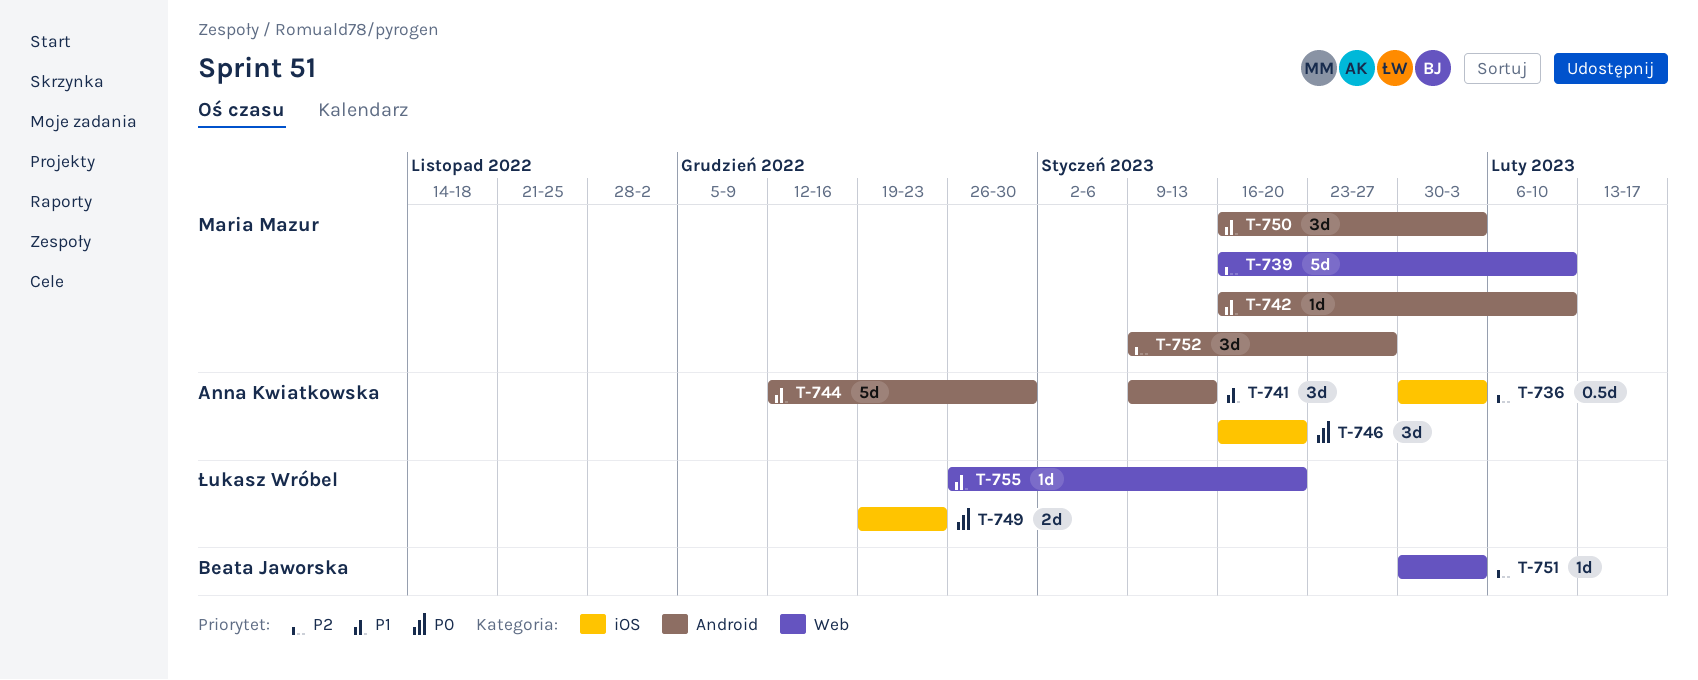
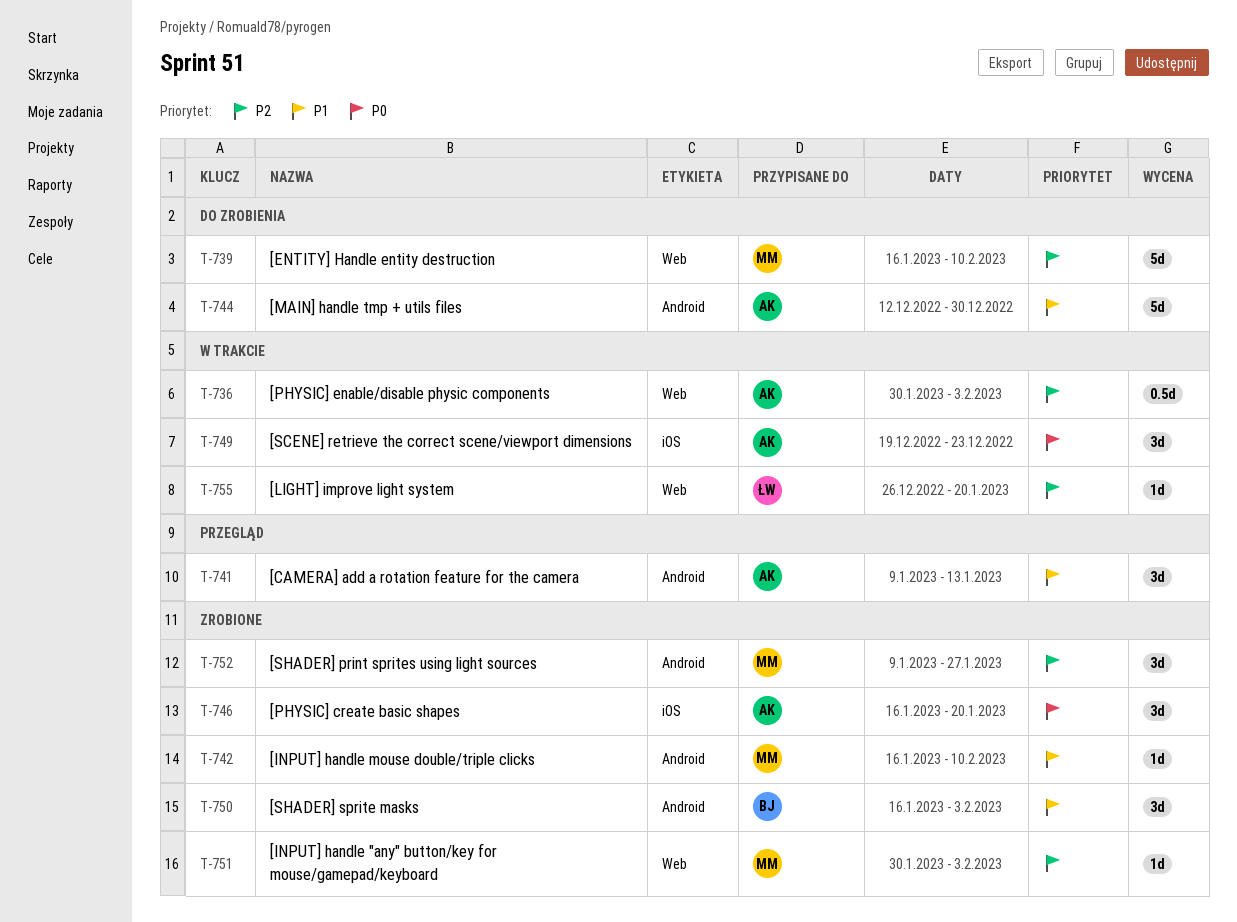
T-736, label: iOS -> Web
T-749, owner: Łukasz Wróbel -> Anna Kwiatkowska
T-749, estimate: 2d -> 3d
T-750, owner: Maria Mazur -> Beata Jaworska
T-751, owner: Beata Jaworska -> Maria Mazur
T-755, priority: P1 -> P2

